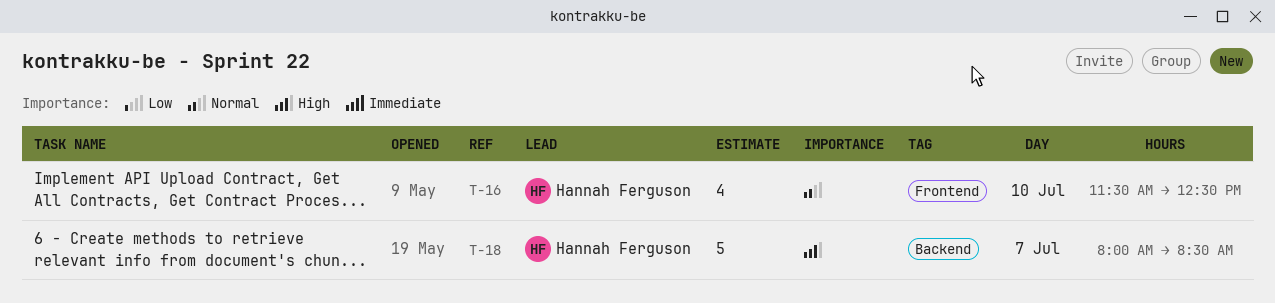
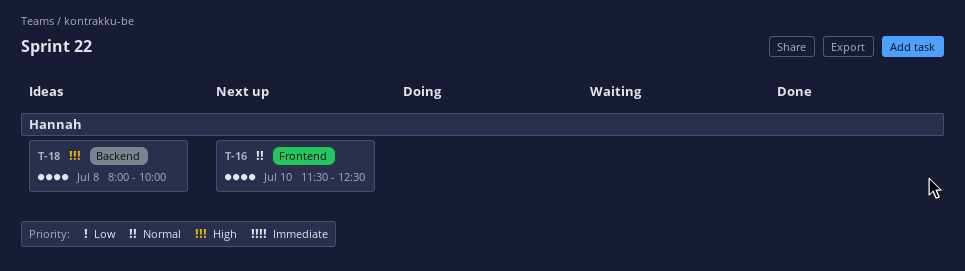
T-18, estimate: 5 -> 4
T-18, day: Jul 7 -> Jul 8
T-18, ends: 08:30 -> 10:00

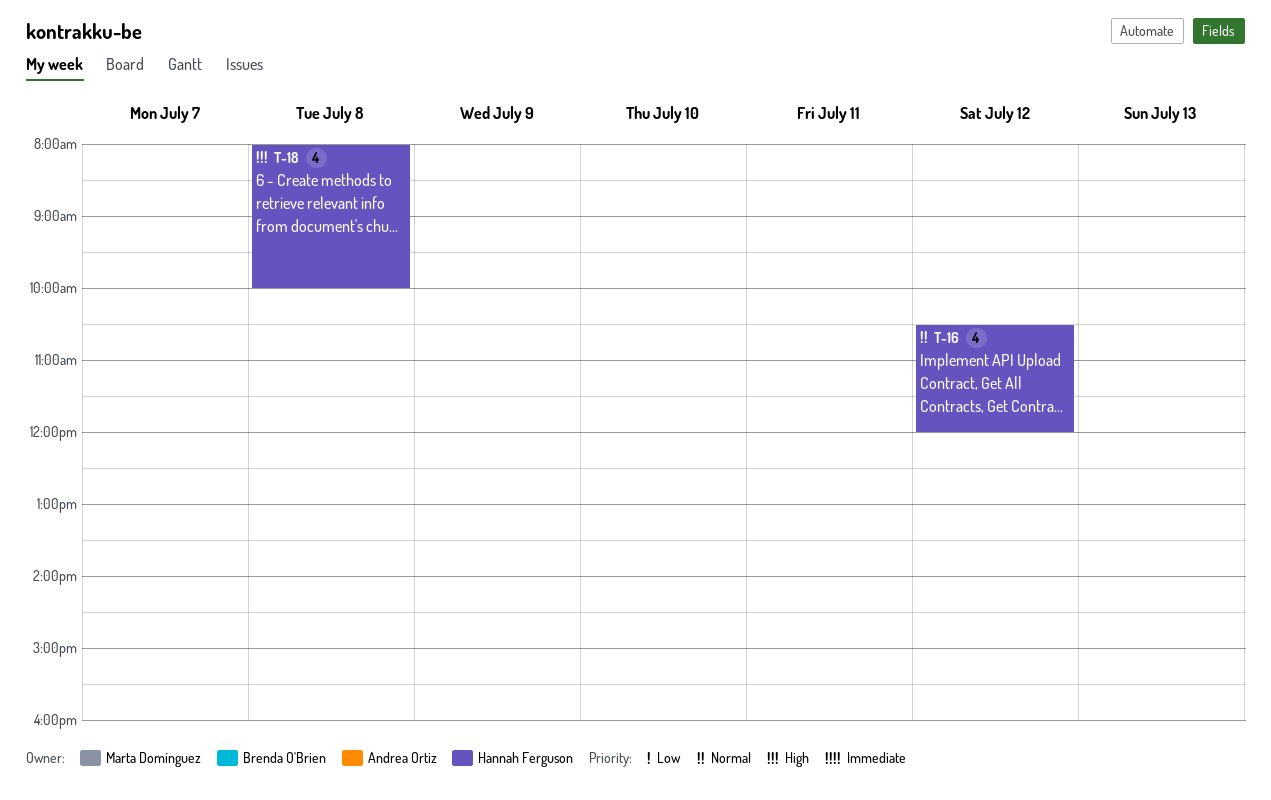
T-16, day: Jul 10 -> Jul 12
T-16, begins: 11:30 -> 10:30
T-16, ends: 12:30 -> 12:00

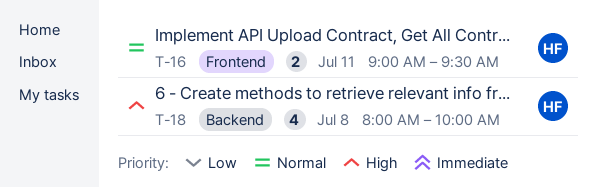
T-16, estimate: 4 -> 2
T-16, day: Jul 12 -> Jul 11
T-16, begins: 10:30 -> 09:00
T-16, ends: 12:00 -> 09:30

